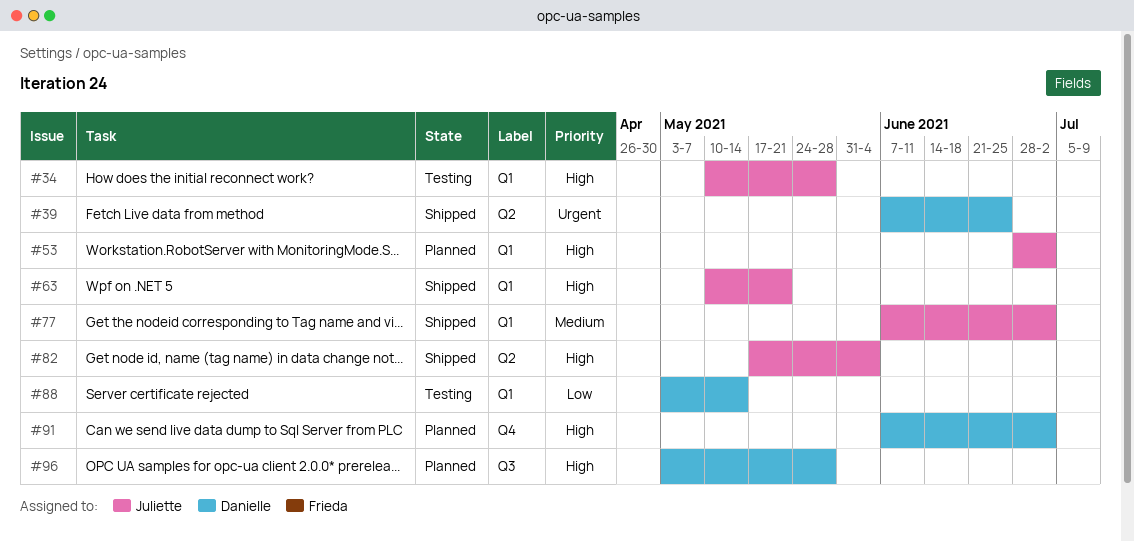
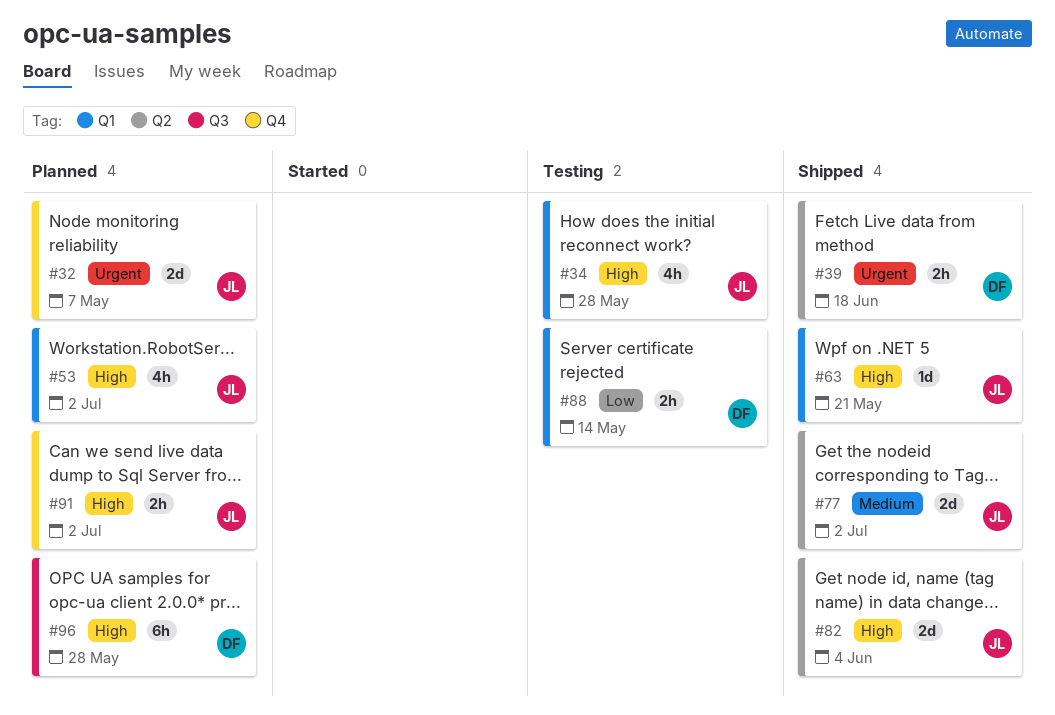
#32: none -> present
#39, due: Jun 25 -> Jun 18
#77, label: Q1 -> Q2
#91, owner: Danielle -> Juliette

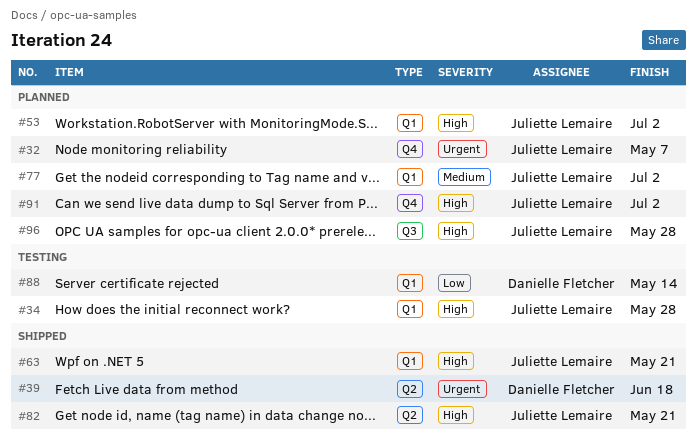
#77, status: Shipped -> Planned
#77, label: Q2 -> Q1
#82, due: Jun 4 -> May 21
#96, owner: Danielle Fletcher -> Juliette Lemaire

